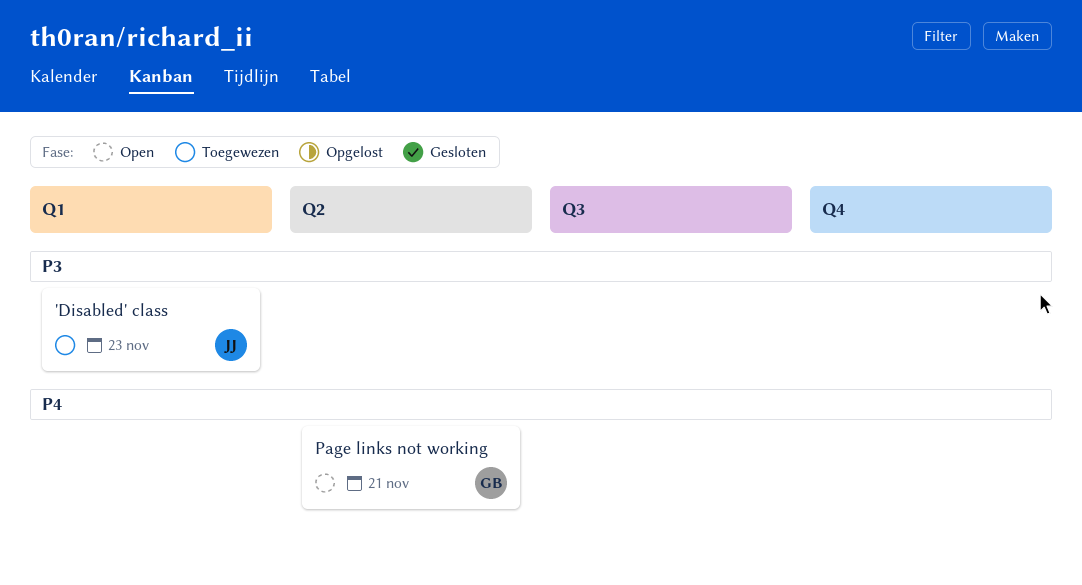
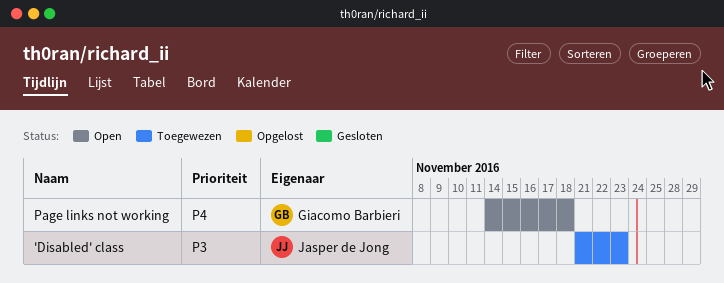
Page links not working, due: Nov 21 -> Nov 18

